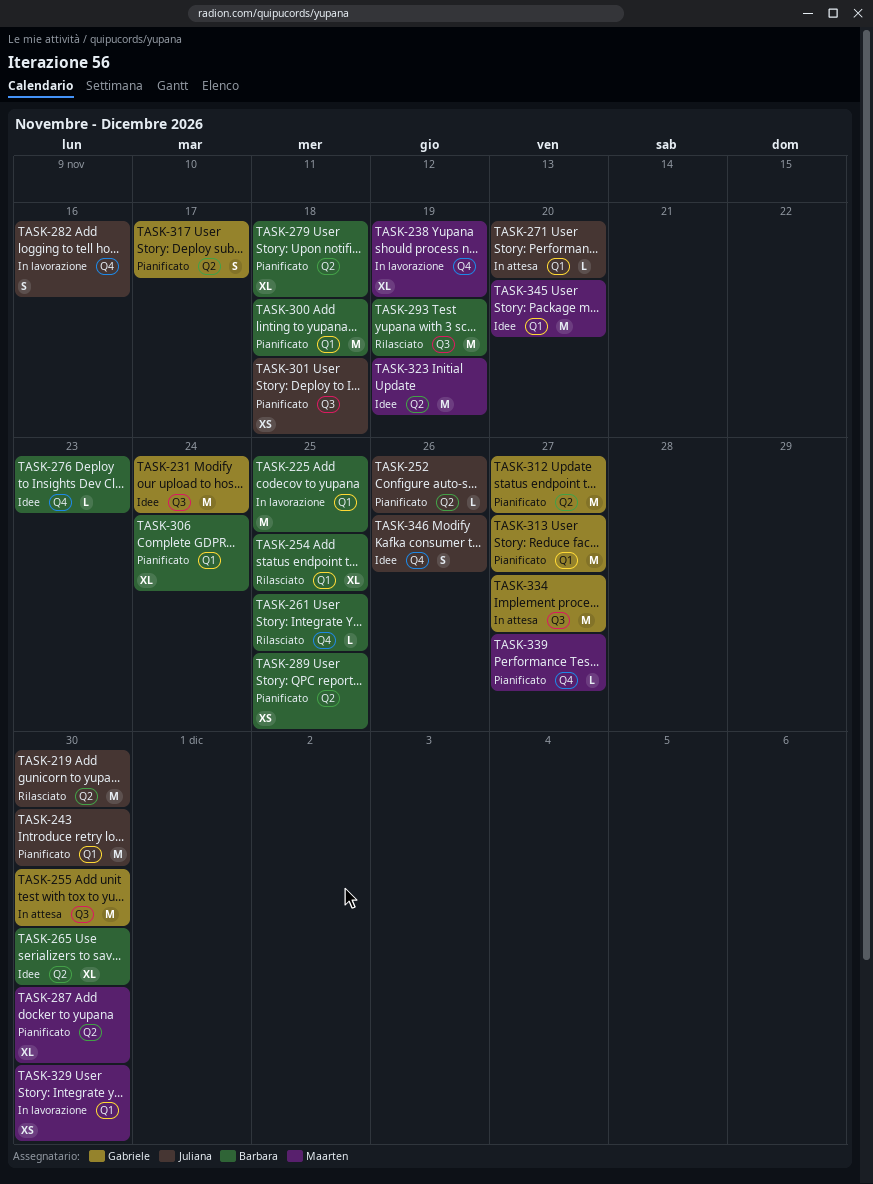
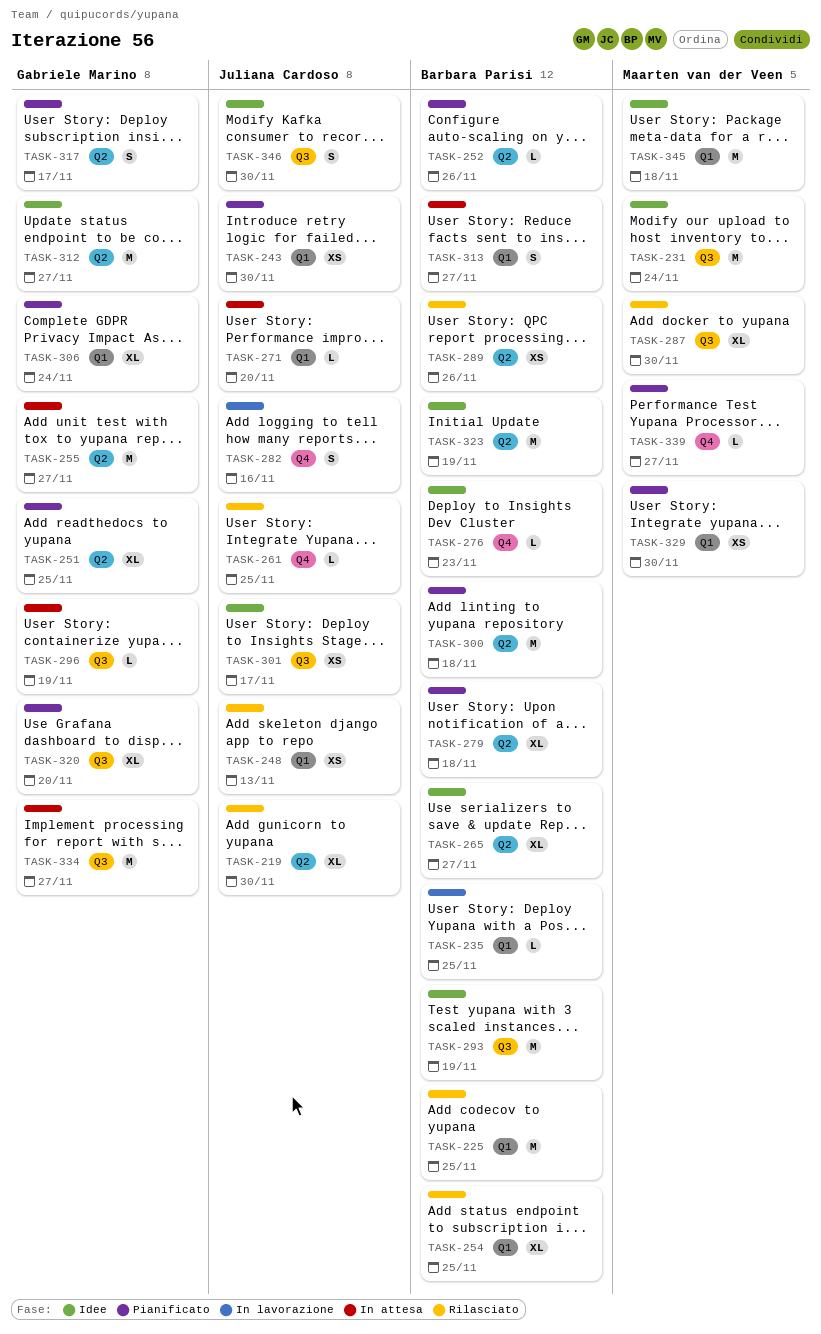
TASK-219, estimate: M -> XL
TASK-225, status: In lavorazione -> Rilasciato
TASK-231, owner: Gabriele Marino -> Maarten van der Veen
TASK-235: none -> present
TASK-238: present -> none
TASK-243, estimate: M -> XS
TASK-248: none -> present
TASK-251: none -> present
TASK-252, owner: Juliana Cardoso -> Barbara Parisi
TASK-255, label: Q3 -> Q2
TASK-255, due: Nov 30 -> Nov 27
TASK-261, owner: Barbara Parisi -> Juliana Cardoso
TASK-265, due: Nov 30 -> Nov 27
TASK-287, status: Pianificato -> Rilasciato
TASK-287, label: Q2 -> Q3
TASK-289, status: Pianificato -> Rilasciato
TASK-289, due: Nov 25 -> Nov 26
TASK-293, status: Rilasciato -> Idee
TASK-296: none -> present
TASK-300, label: Q1 -> Q2
TASK-301, status: Pianificato -> Idee
TASK-301, due: Nov 18 -> Nov 17
TASK-306, owner: Barbara Parisi -> Gabriele Marino
TASK-312, status: Pianificato -> Idee
TASK-313, status: Pianificato -> In attesa
TASK-313, owner: Gabriele Marino -> Barbara Parisi
TASK-313, estimate: M -> S
TASK-320: none -> present
TASK-323, owner: Maarten van der Veen -> Barbara Parisi
TASK-329, status: In lavorazione -> Pianificato
TASK-345, due: Nov 20 -> Nov 18
TASK-346, label: Q4 -> Q3
TASK-346, due: Nov 26 -> Nov 30

